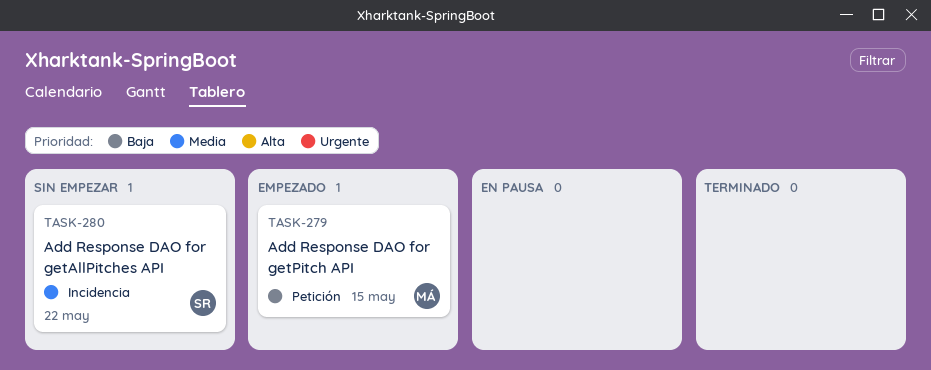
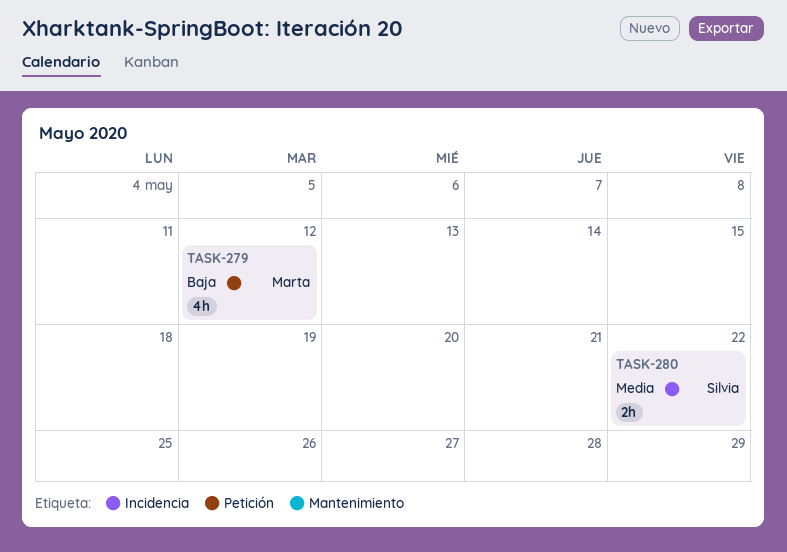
TASK-279, due: May 15 -> May 12

